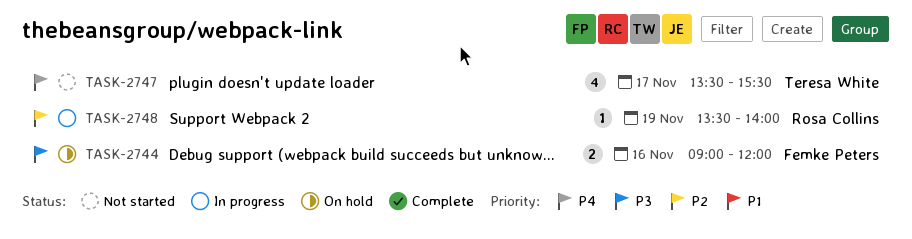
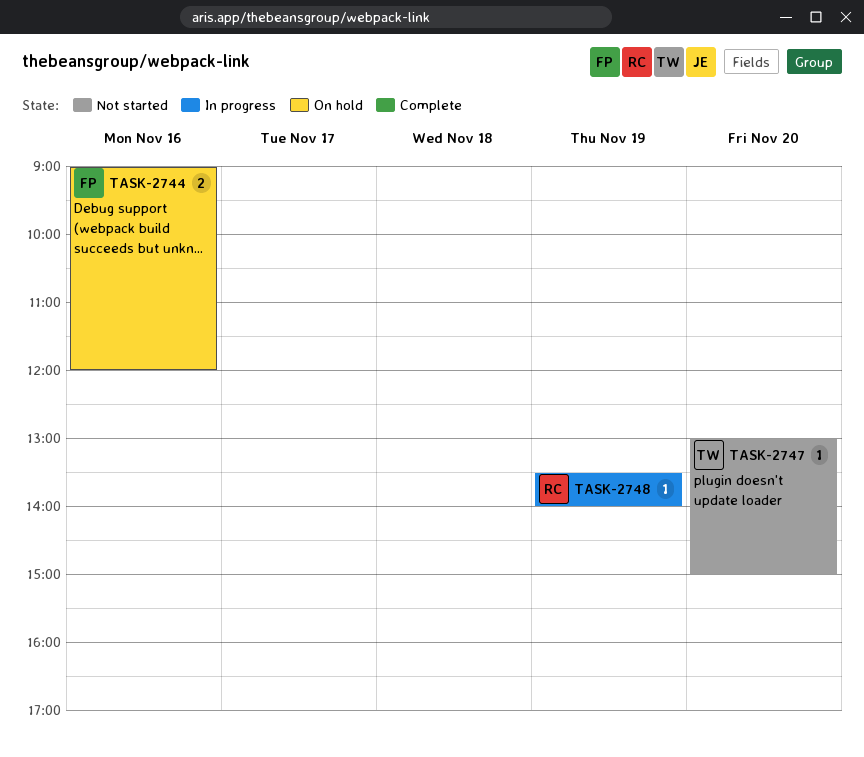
TASK-2747, estimate: 4 -> 1
TASK-2747, day: Nov 17 -> Nov 20
TASK-2747, begins: 13:30 -> 13:00
TASK-2747, ends: 15:30 -> 15:00

